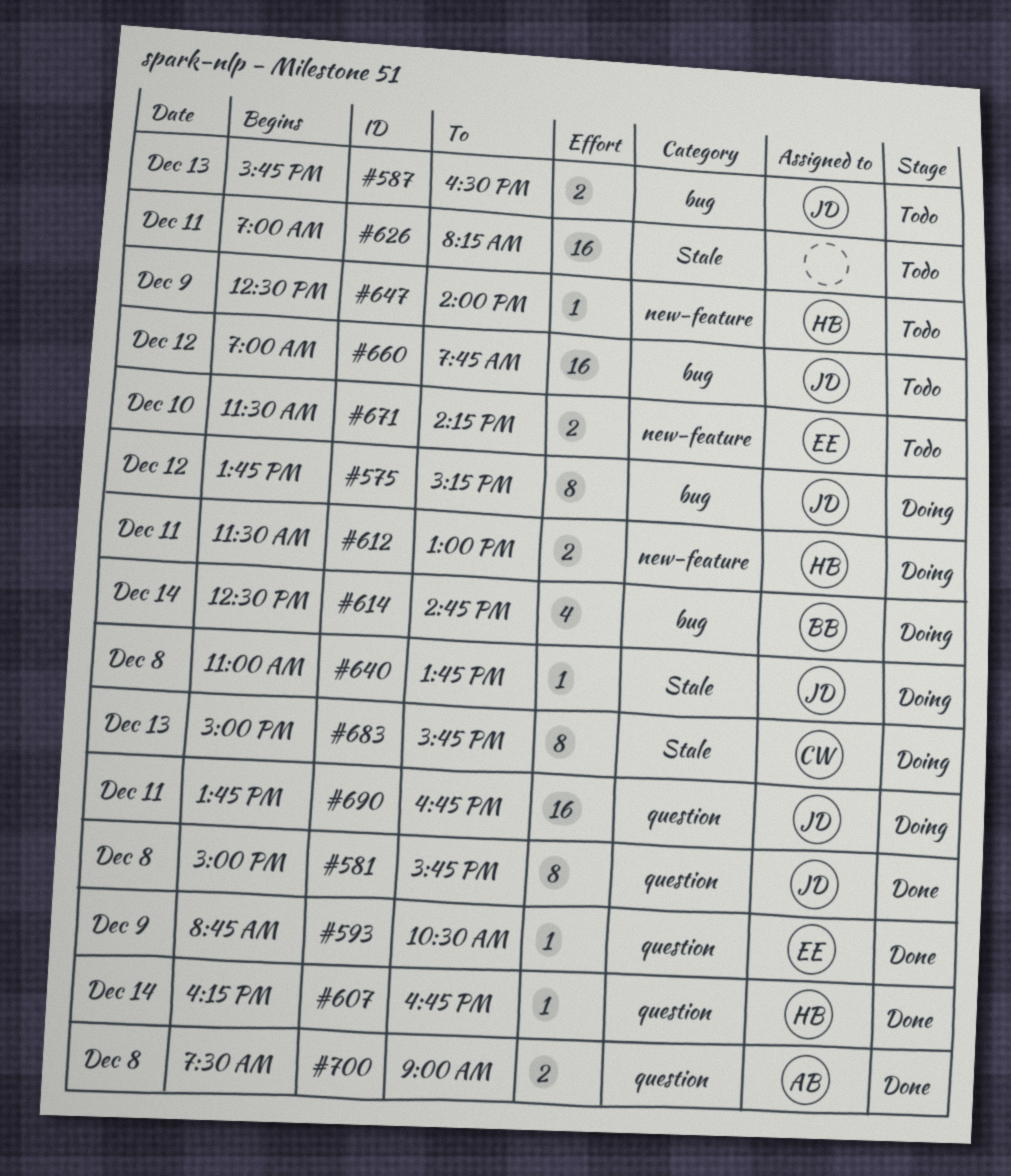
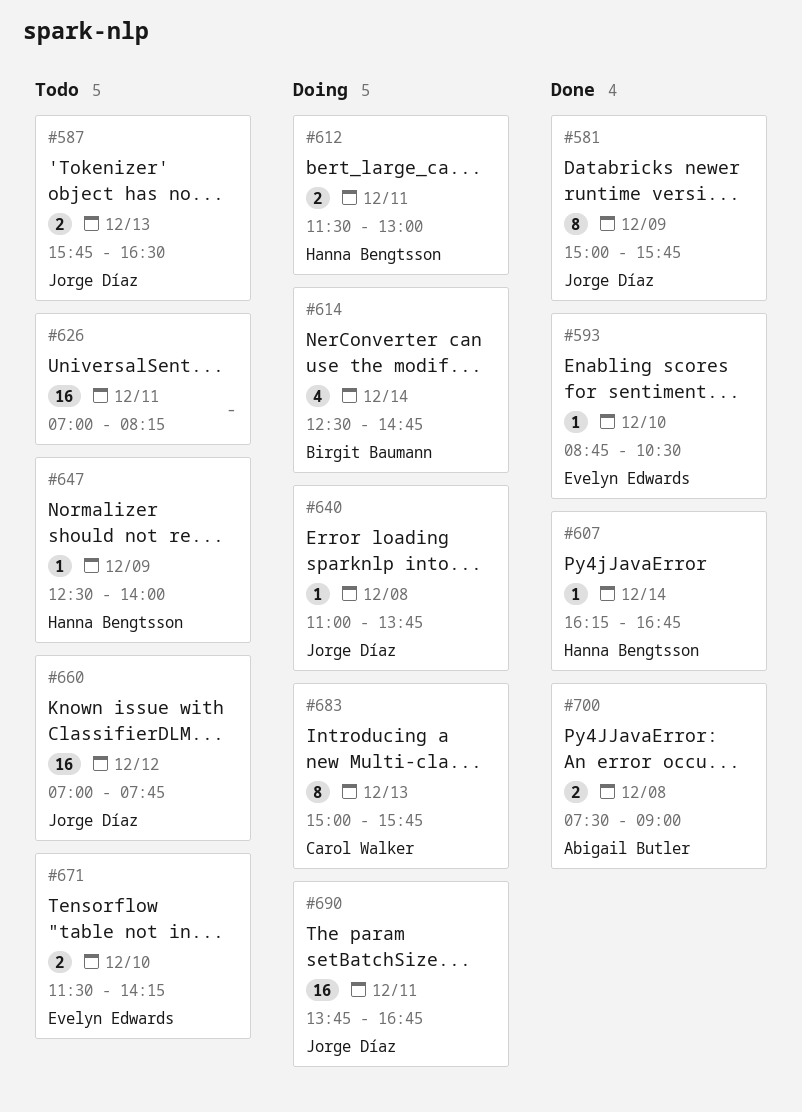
#575: present -> none
#581, day: Dec 8 -> Dec 9
#593, day: Dec 9 -> Dec 10

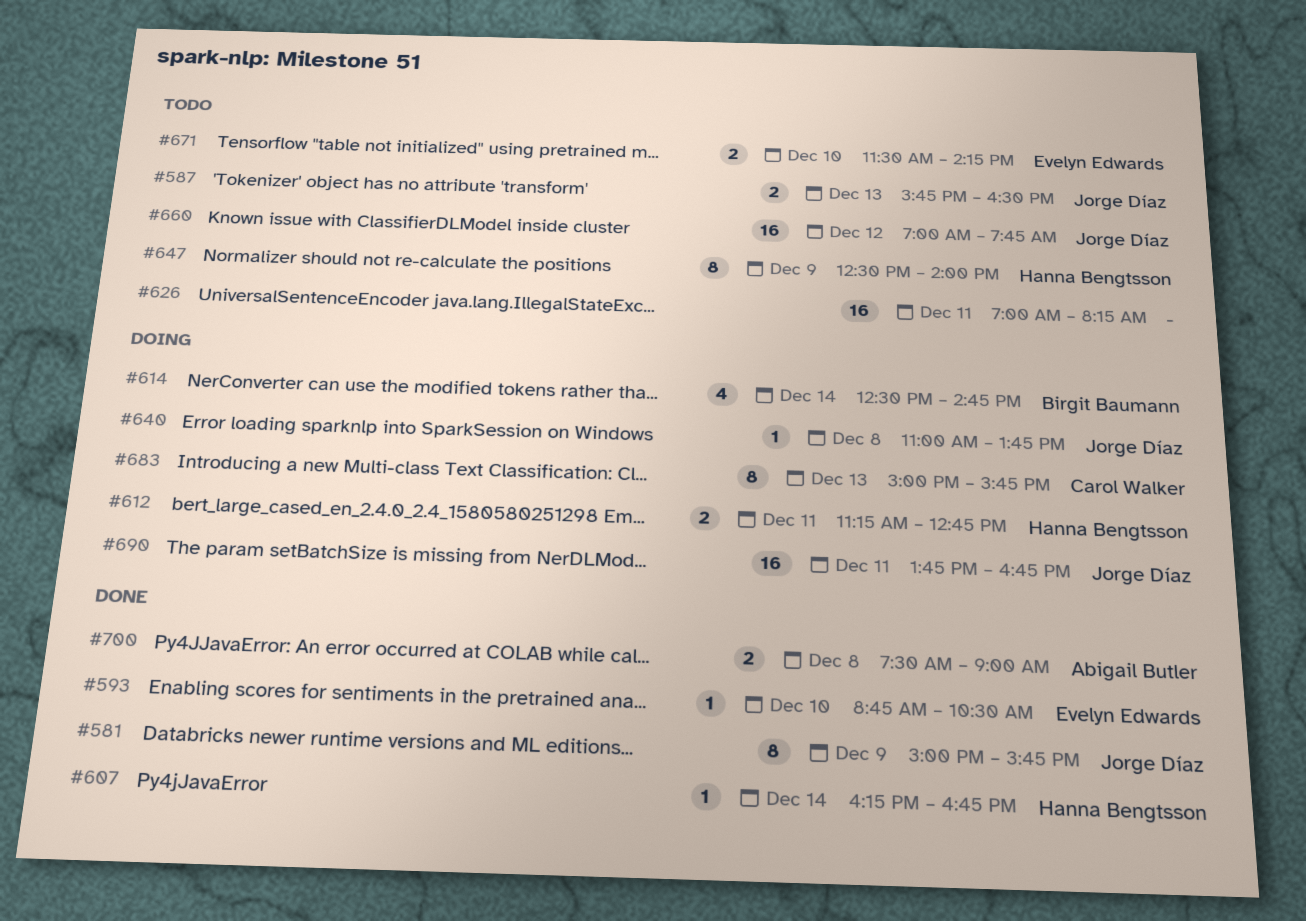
#612, begins: 11:30 -> 11:15
#612, ends: 13:00 -> 12:45
#647, estimate: 1 -> 8

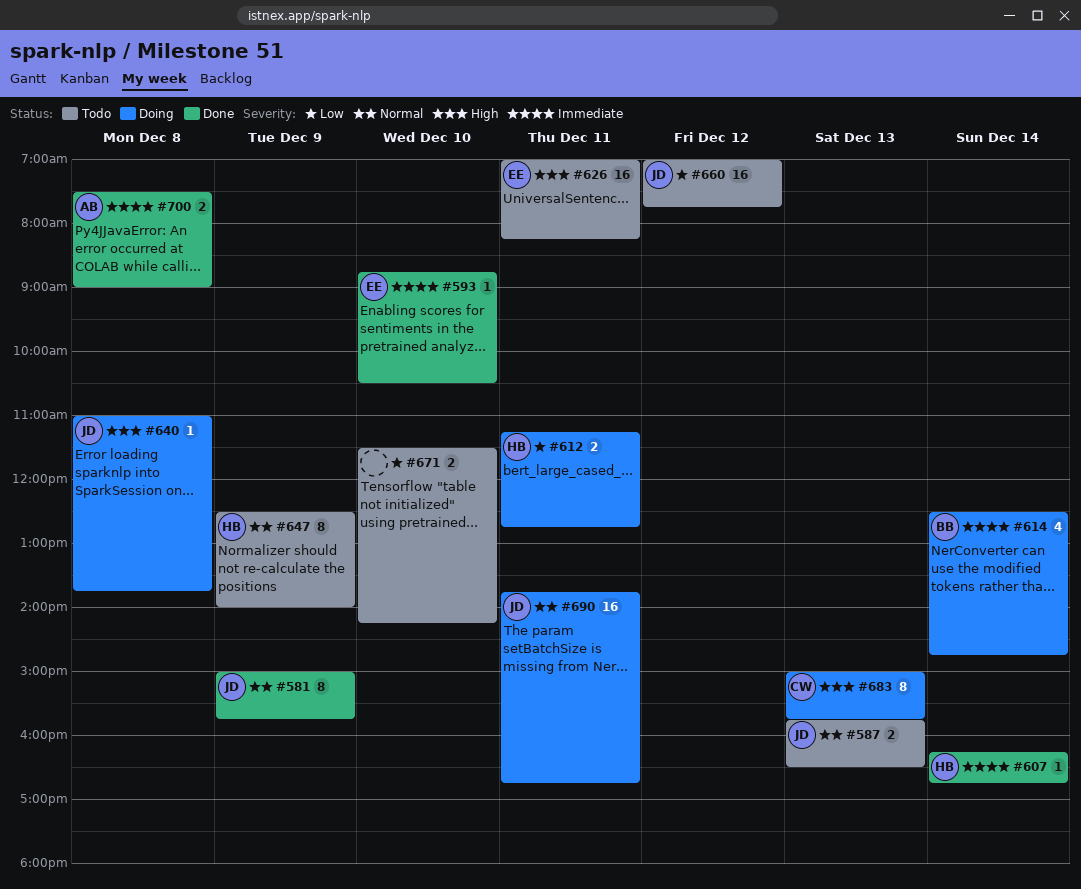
#626, owner: none -> Evelyn Edwards
#671, owner: Evelyn Edwards -> none

